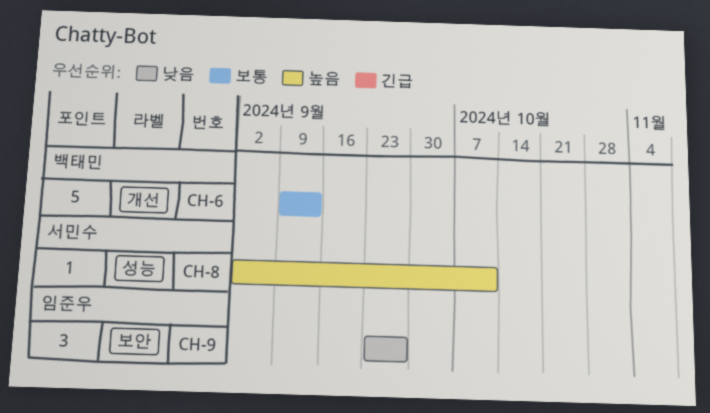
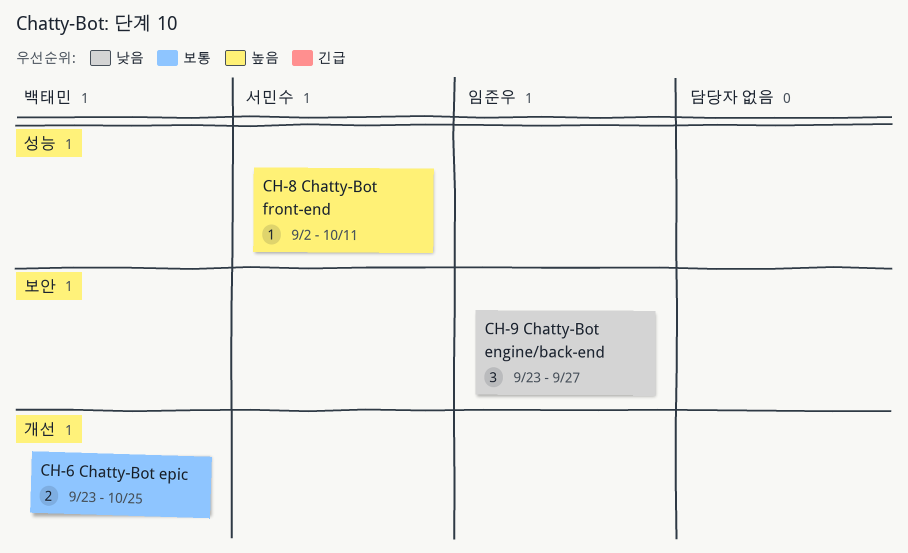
CH-6, estimate: 5 -> 2
CH-6, start: Sep 9 -> Sep 23
CH-6, due: Sep 13 -> Oct 25

